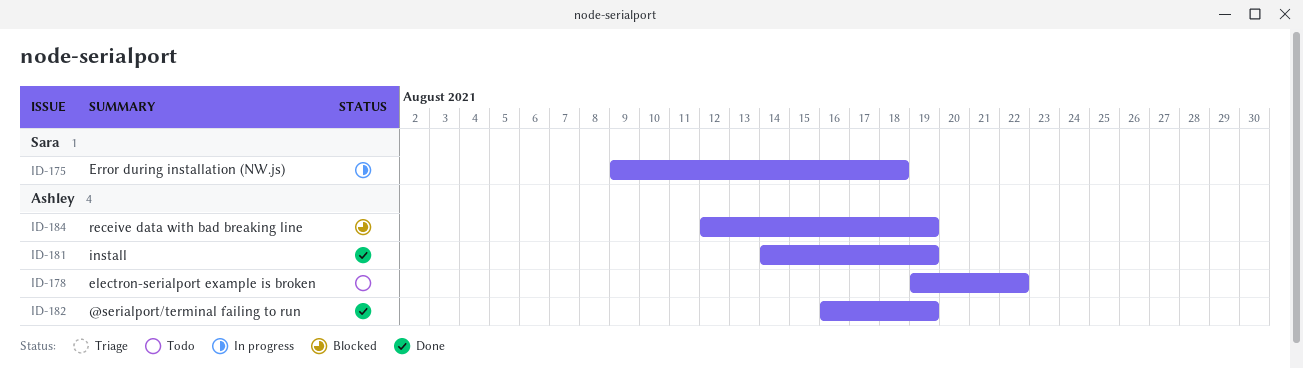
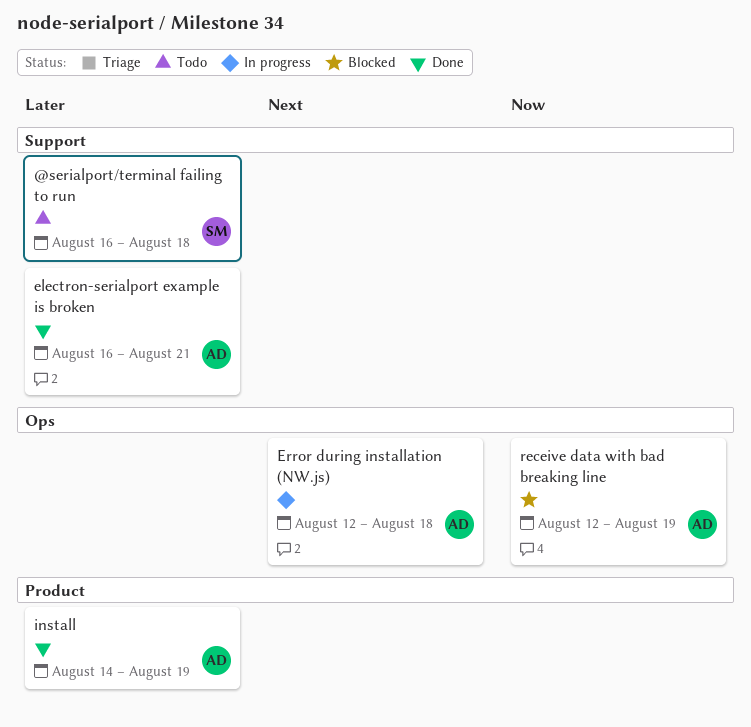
@serialport/terminal failing to run, status: Done -> Todo
@serialport/terminal failing to run, owner: Ashley -> Sara
@serialport/terminal failing to run, due: Aug 19 -> Aug 18
electron-serialport example is broken, status: Todo -> Done
electron-serialport example is broken, start: Aug 19 -> Aug 16
electron-serialport example is broken, due: Aug 22 -> Aug 21
Error during installation (NW.js), owner: Sara -> Ashley
Error during installation (NW.js), start: Aug 9 -> Aug 12

